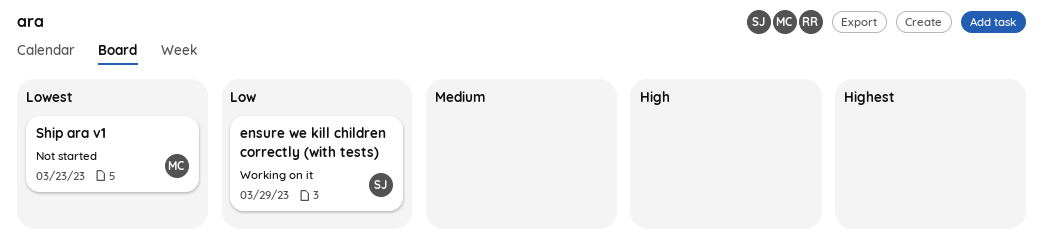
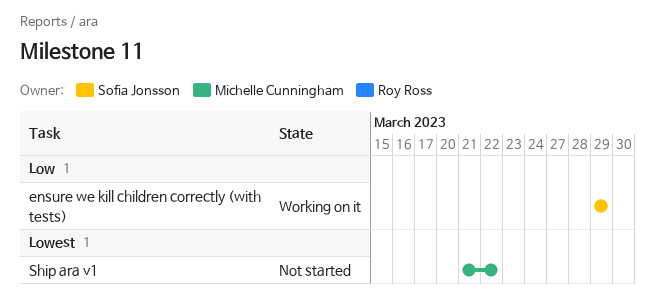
Ship ara v1, due: Mar 23 -> Mar 22

